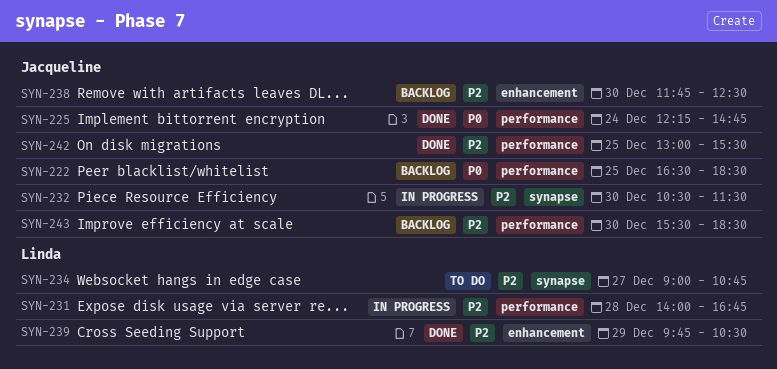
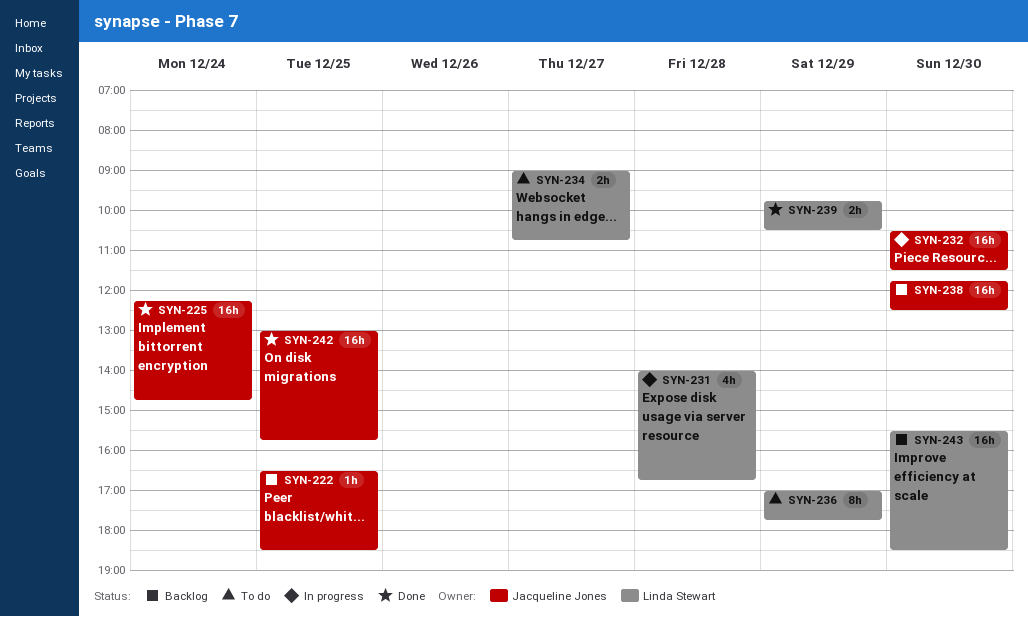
SYN-236: none -> present
SYN-242, ends: 15:30 -> 15:45
SYN-243, owner: Jacqueline Jones -> Linda Stewart

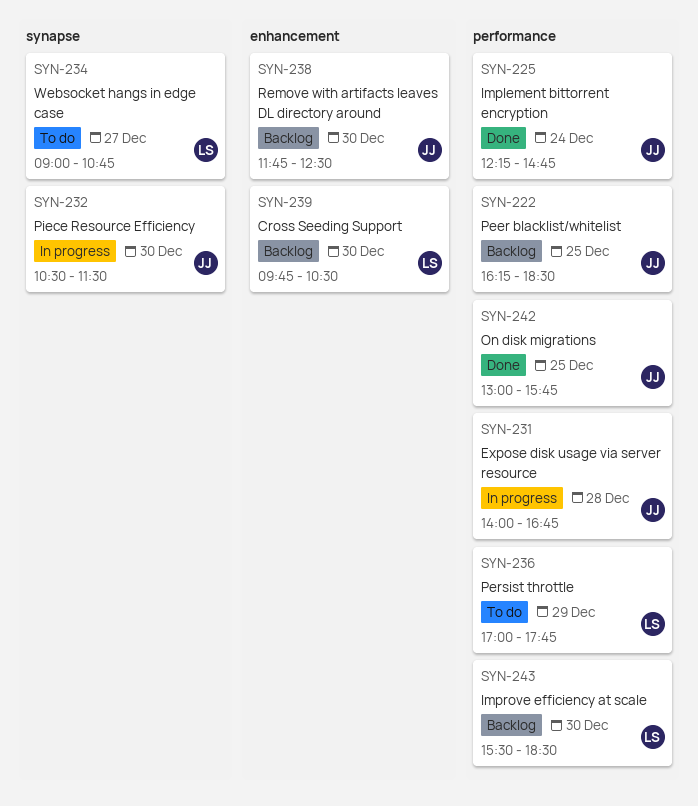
SYN-222, begins: 16:30 -> 16:15
SYN-231, owner: Linda Stewart -> Jacqueline Jones
SYN-239, status: Done -> Backlog
SYN-239, day: Dec 29 -> Dec 30

